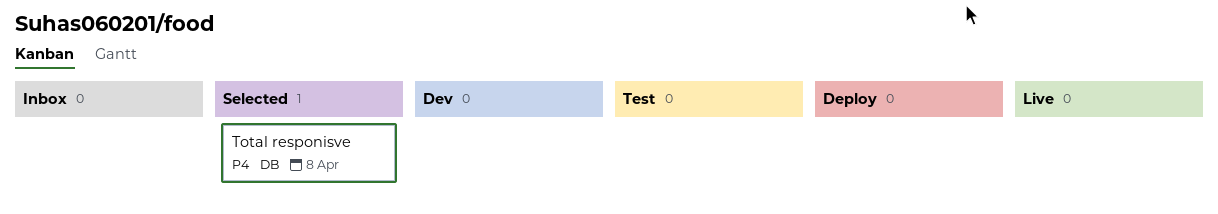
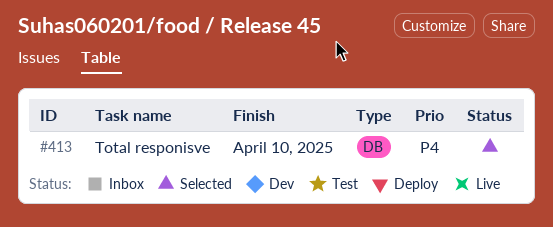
Total responisve, due: Apr 8 -> Apr 10

